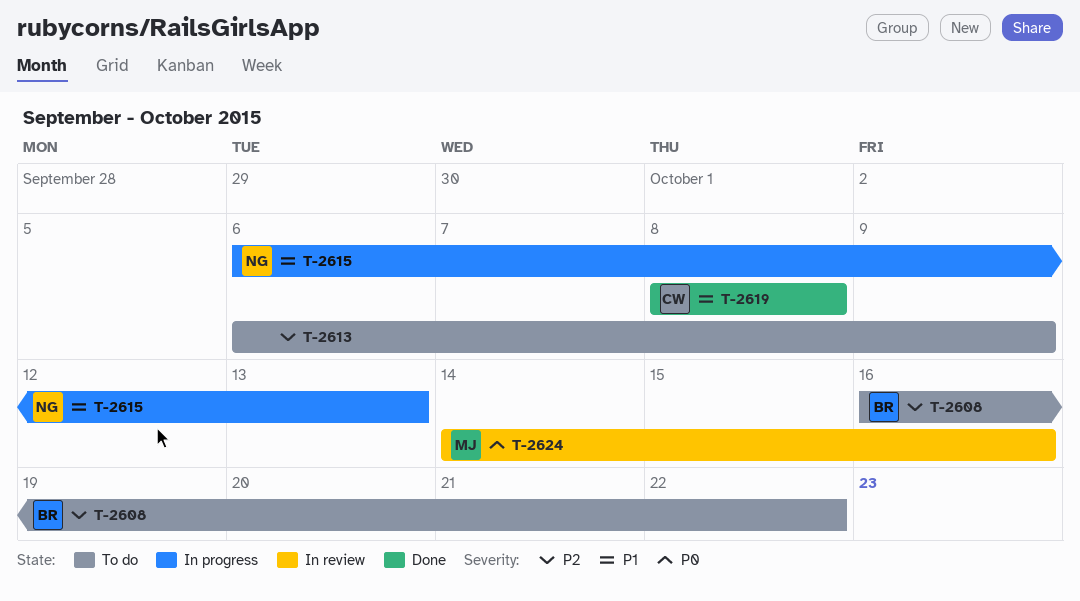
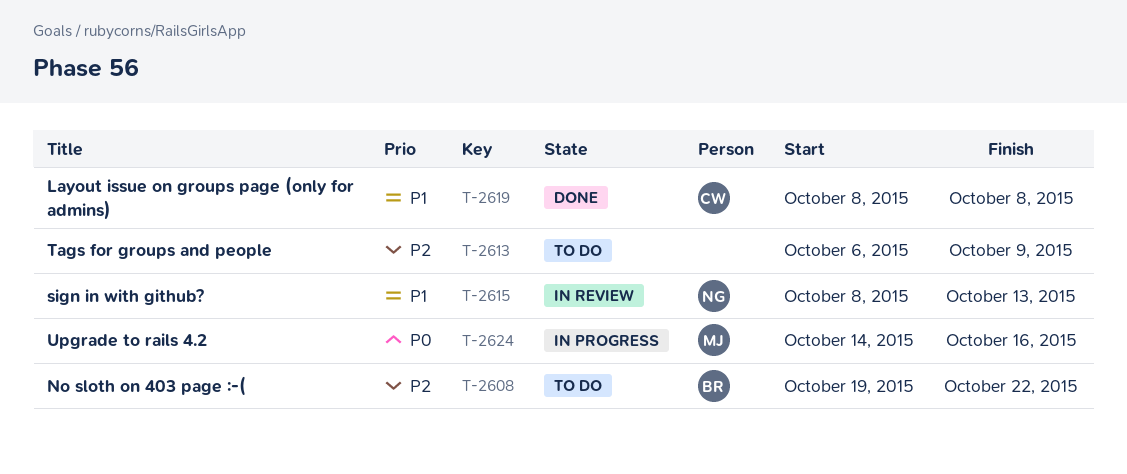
T-2608, start: Oct 16 -> Oct 19
T-2615, status: In progress -> In review
T-2615, start: Oct 6 -> Oct 8
T-2624, status: In review -> In progress

